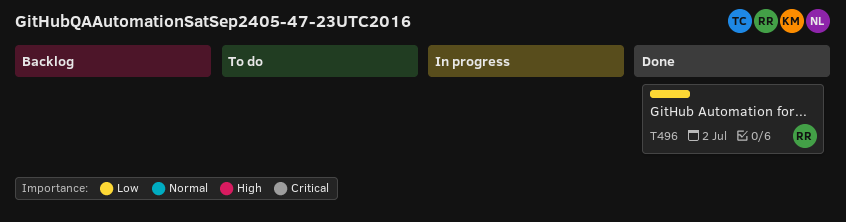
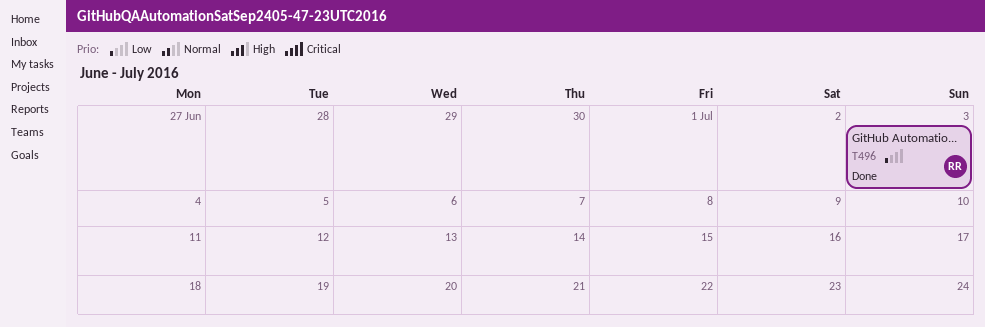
T496, due: Jul 2 -> Jul 3

